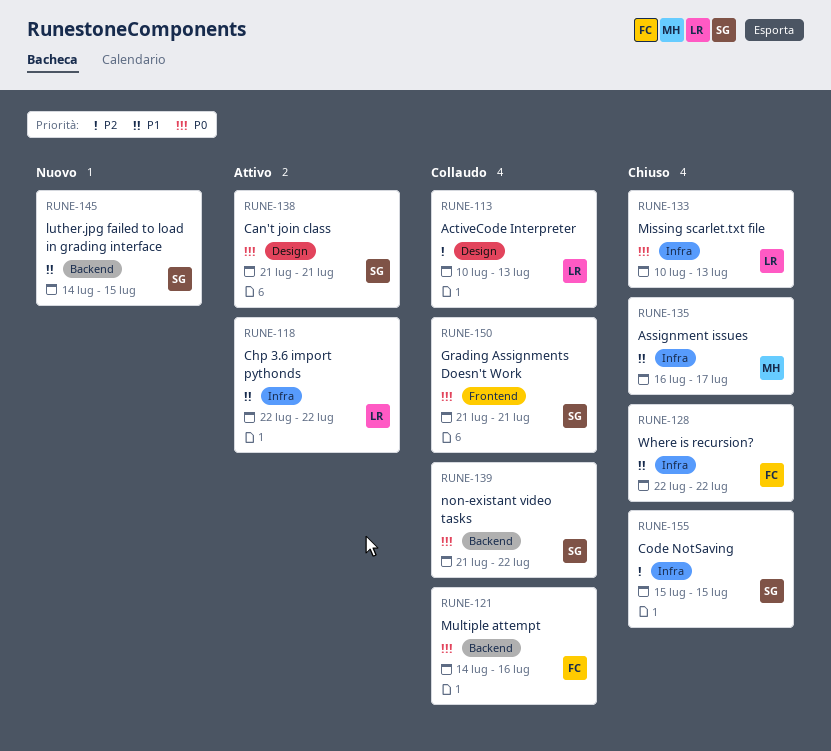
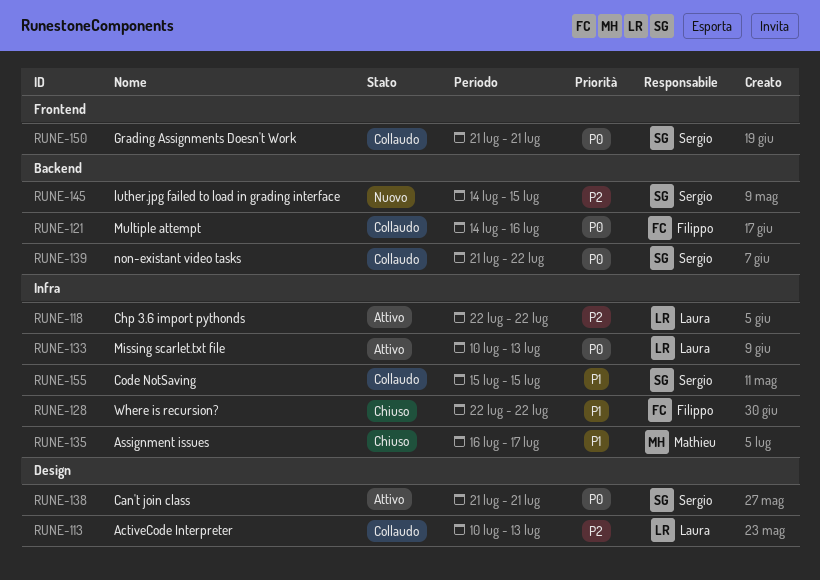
RUNE-118, priority: P1 -> P2
RUNE-133, status: Chiuso -> Attivo
RUNE-145, priority: P1 -> P2
RUNE-155, status: Chiuso -> Collaudo
RUNE-155, priority: P2 -> P1

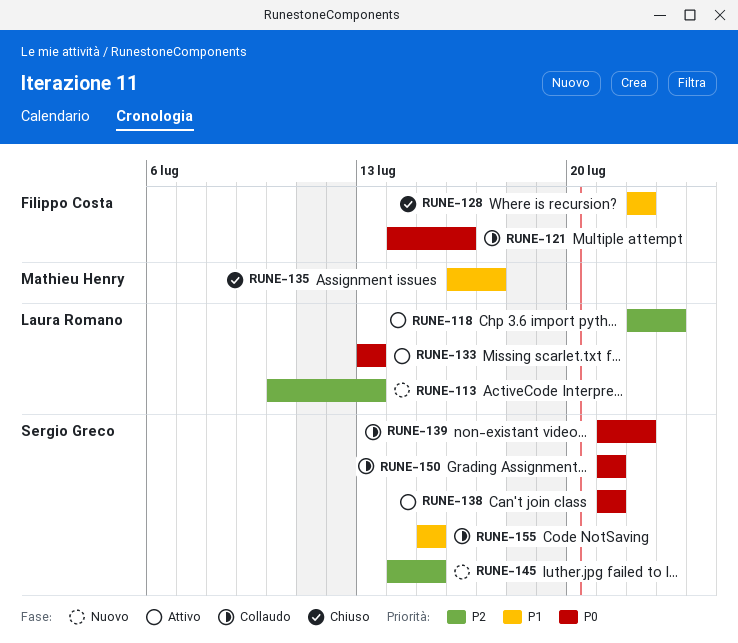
RUNE-113, status: Collaudo -> Nuovo
RUNE-118, due: Jul 22 -> Jul 23
RUNE-133, start: Jul 10 -> Jul 13

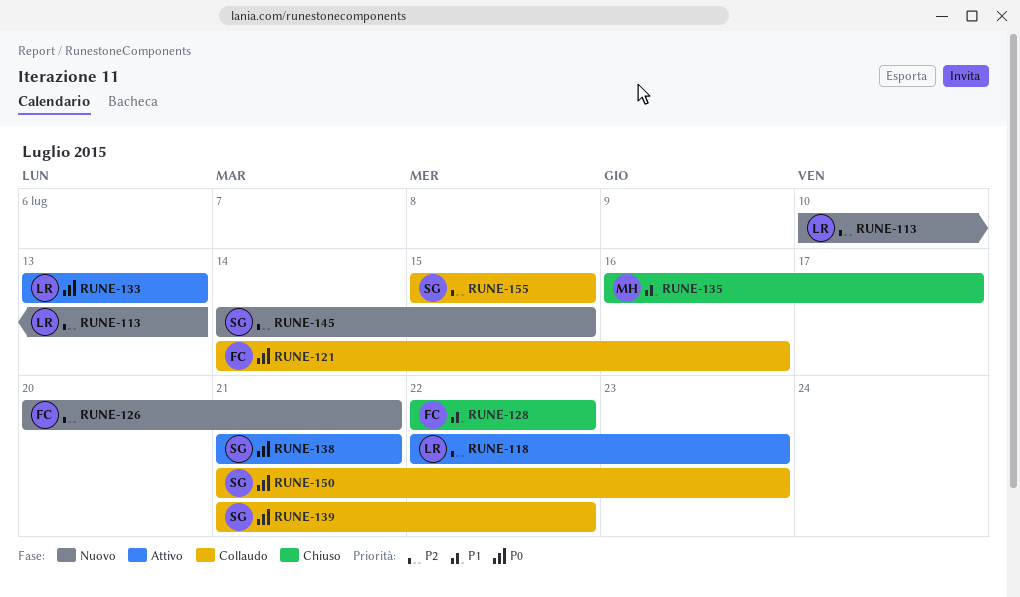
RUNE-126: none -> present
RUNE-150, due: Jul 21 -> Jul 23
RUNE-155, priority: P1 -> P2

